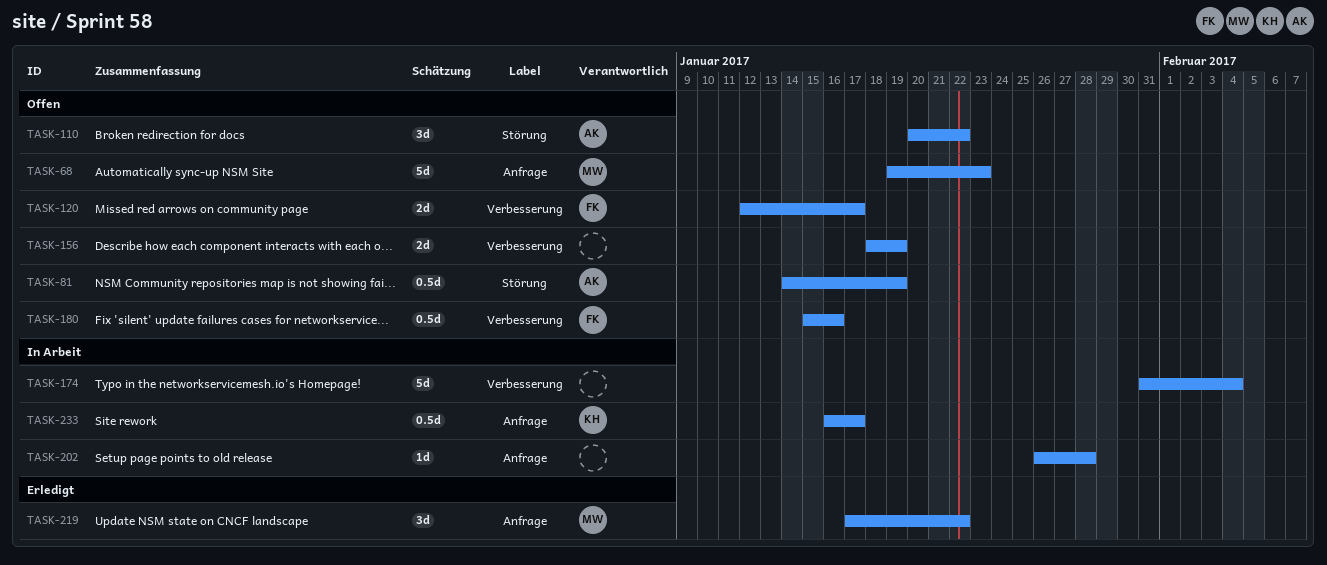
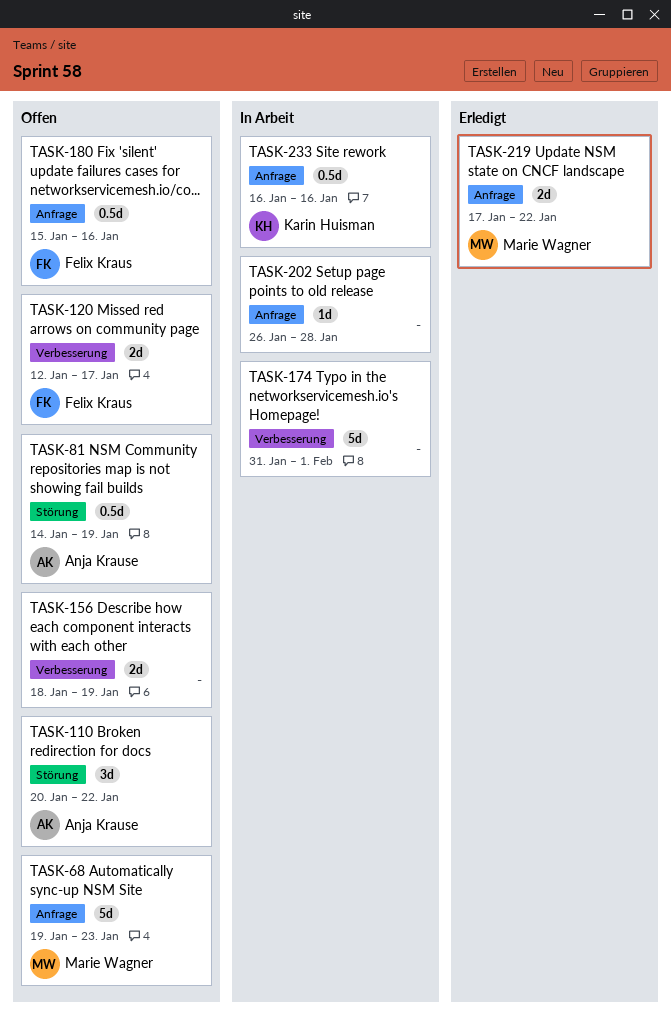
TASK-174, due: Feb 4 -> Feb 1
TASK-180, label: Verbesserung -> Anfrage
TASK-219, estimate: 3d -> 2d
TASK-233, due: Jan 17 -> Jan 16

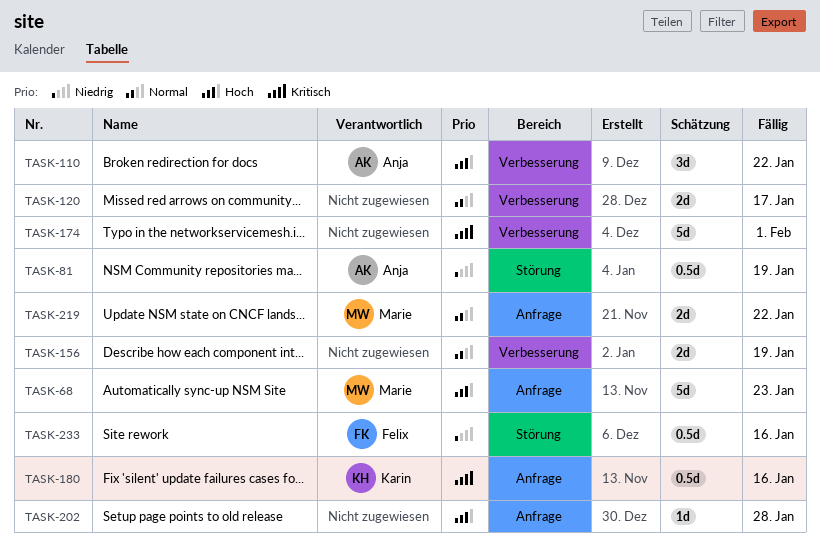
TASK-110, label: Störung -> Verbesserung
TASK-120, owner: Felix Kraus -> none
TASK-180, owner: Felix Kraus -> Karin Huisman
TASK-233, owner: Karin Huisman -> Felix Kraus
TASK-233, label: Anfrage -> Störung

